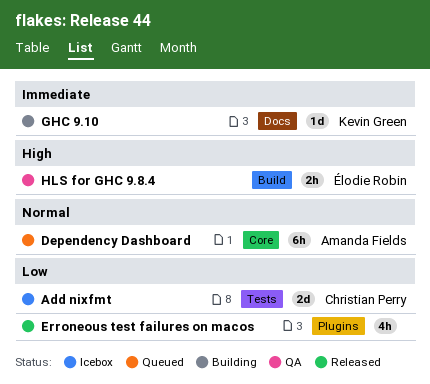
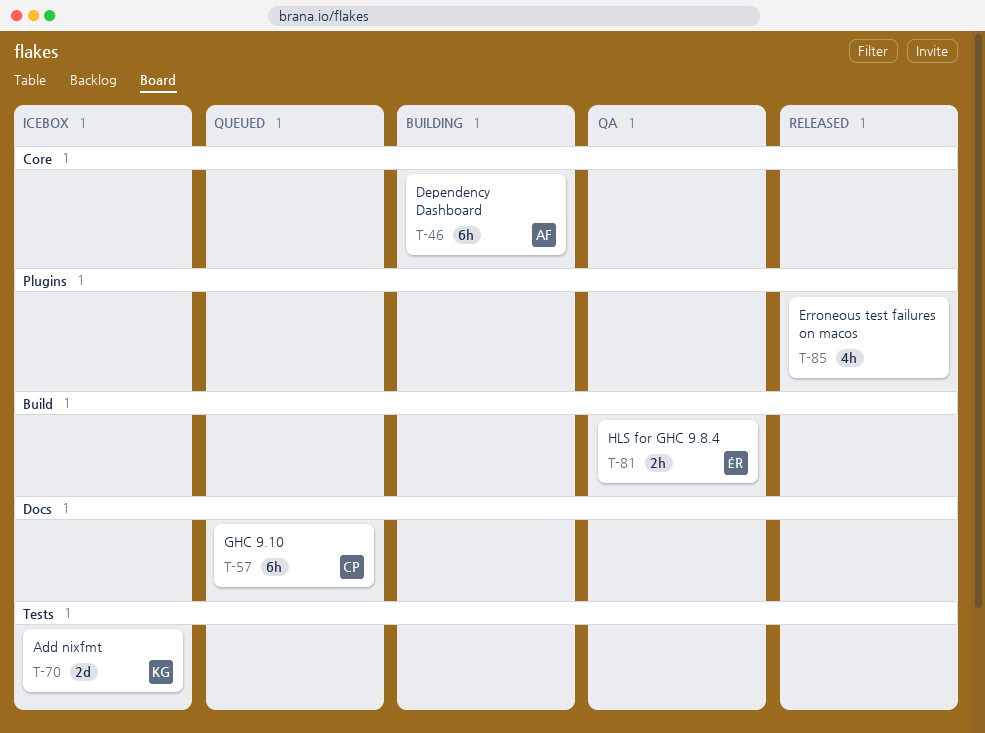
Add nixfmt, owner: Christian Perry -> Kevin Green
Dependency Dashboard, status: Queued -> Building
GHC 9.10, status: Building -> Queued
GHC 9.10, owner: Kevin Green -> Christian Perry
GHC 9.10, estimate: 1d -> 6h

